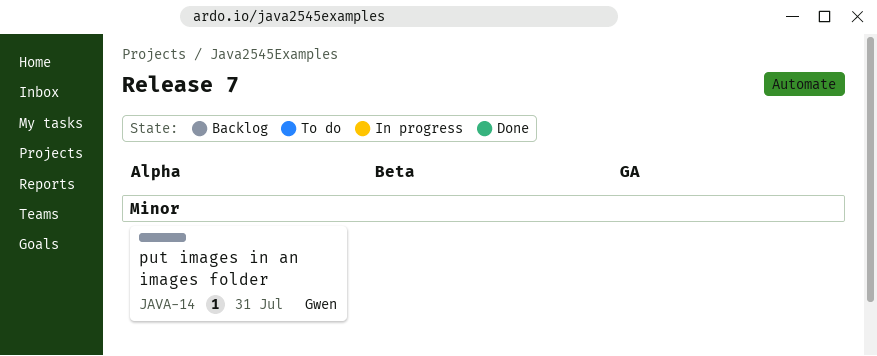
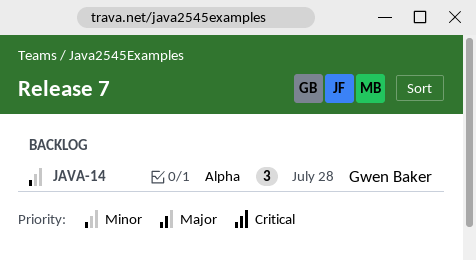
JAVA-14, estimate: 1 -> 3
JAVA-14, due: Jul 31 -> Jul 28

